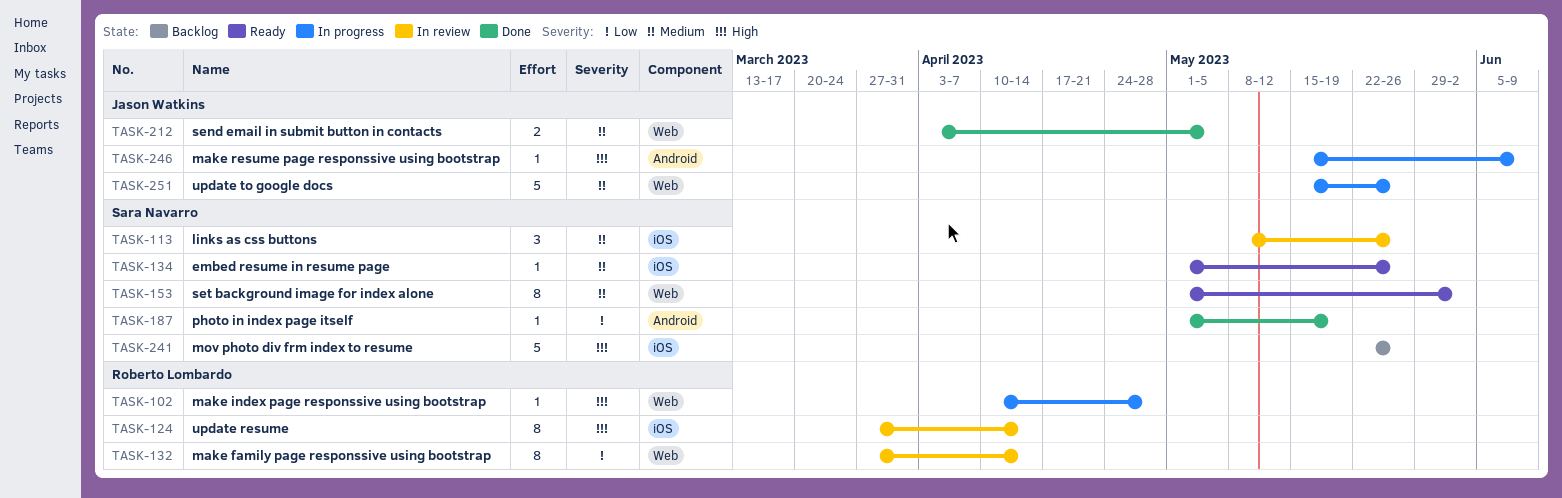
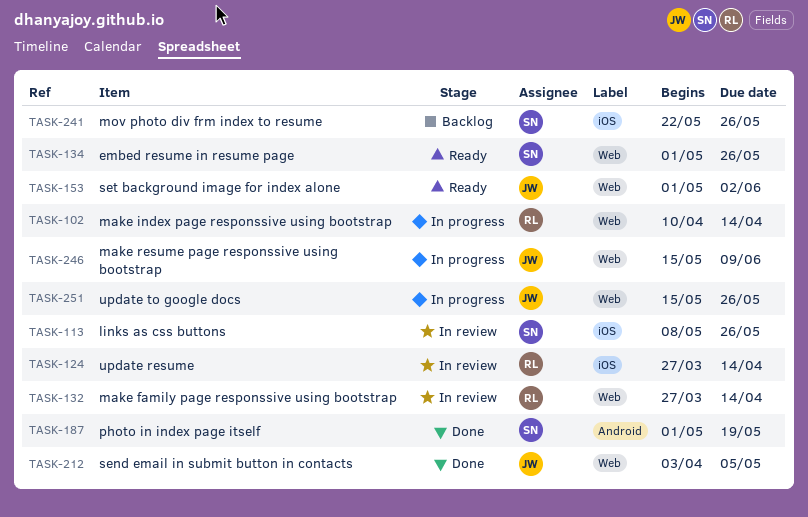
TASK-102, due: Apr 28 -> Apr 14
TASK-134, label: iOS -> Web
TASK-153, owner: Sara Navarro -> Jason Watkins
TASK-246, label: Android -> Web

